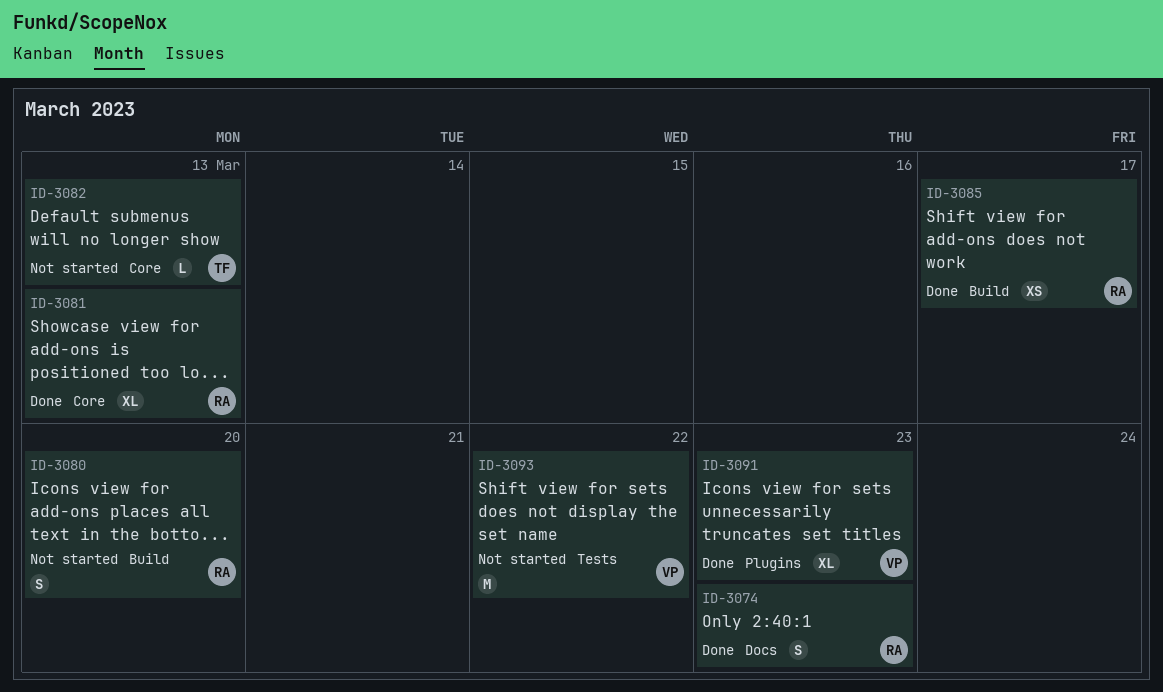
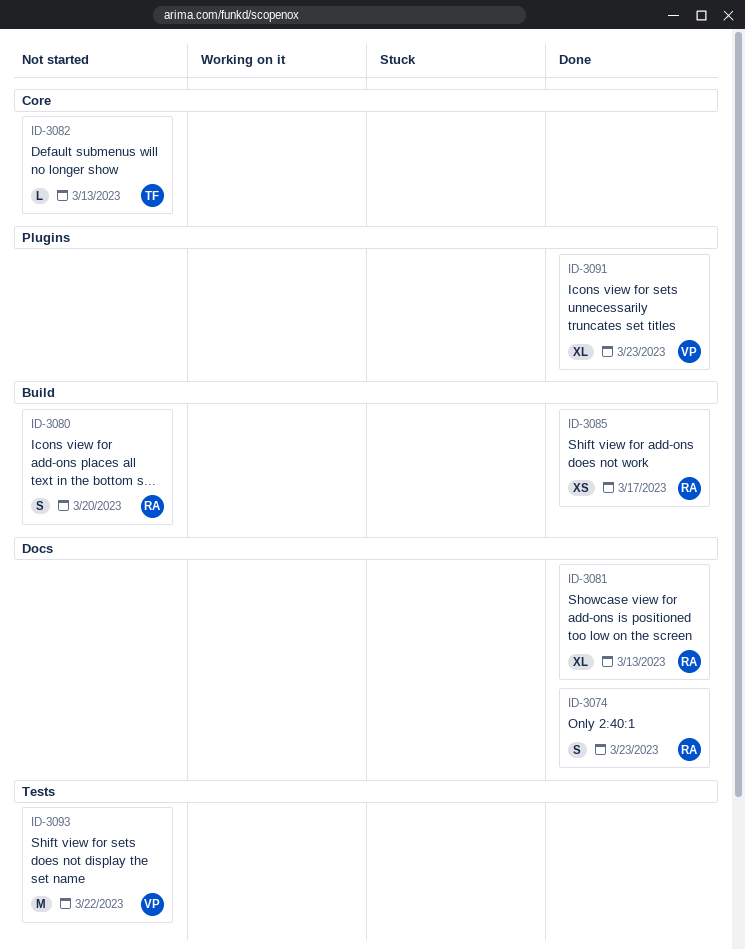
ID-3081, label: Core -> Docs

